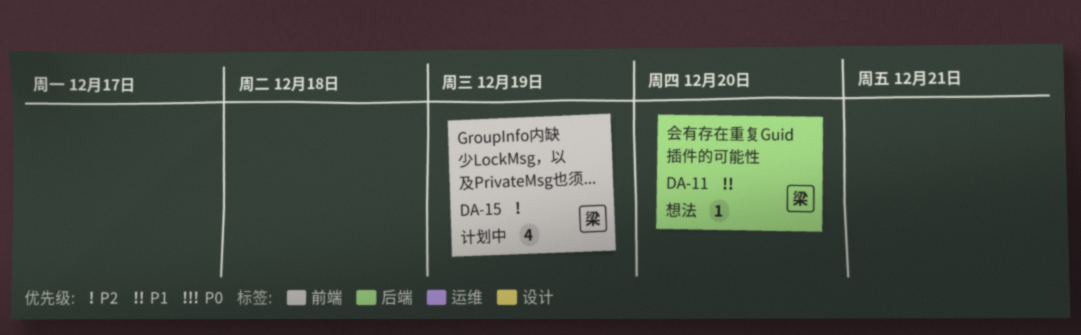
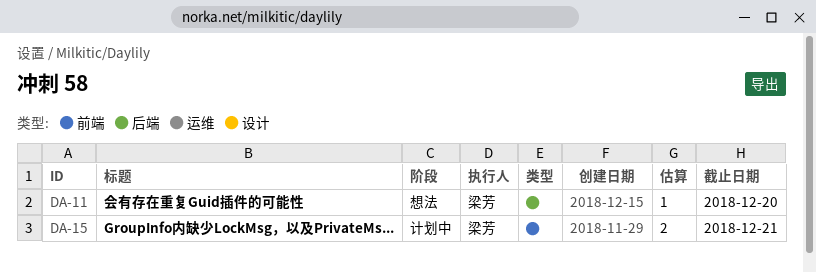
DA-15, estimate: 4 -> 2
DA-15, due: Dec 19 -> Dec 21

